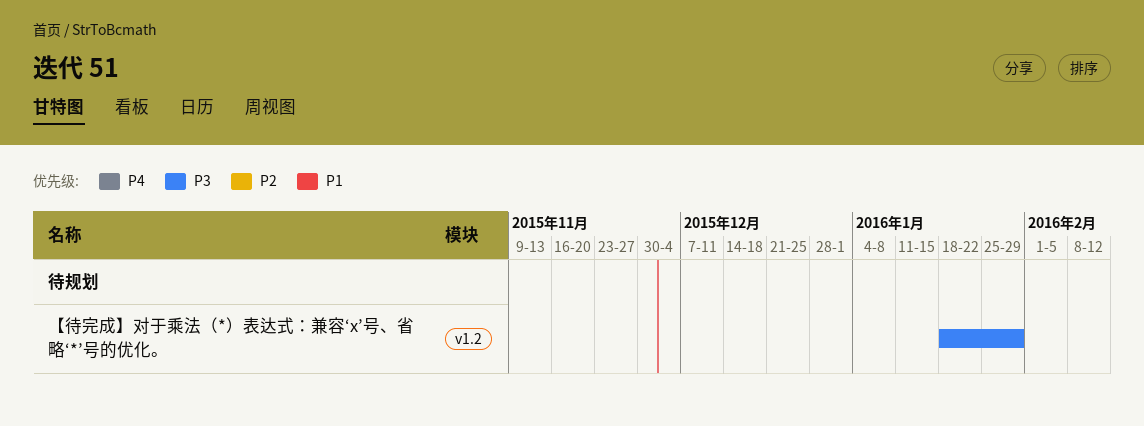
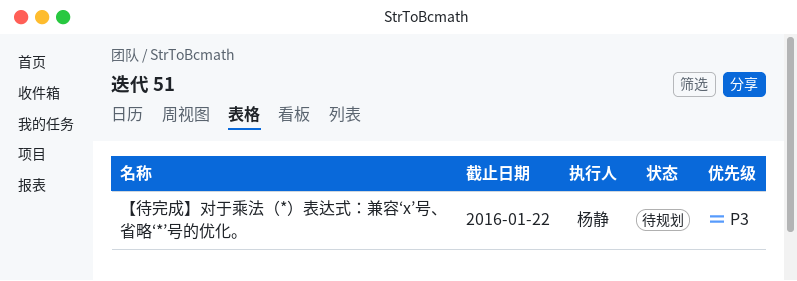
【待完成】对于乘法（*）表达式：兼容‘x’号、省略‘*’号的优化。, due: Jan 29 -> Jan 22

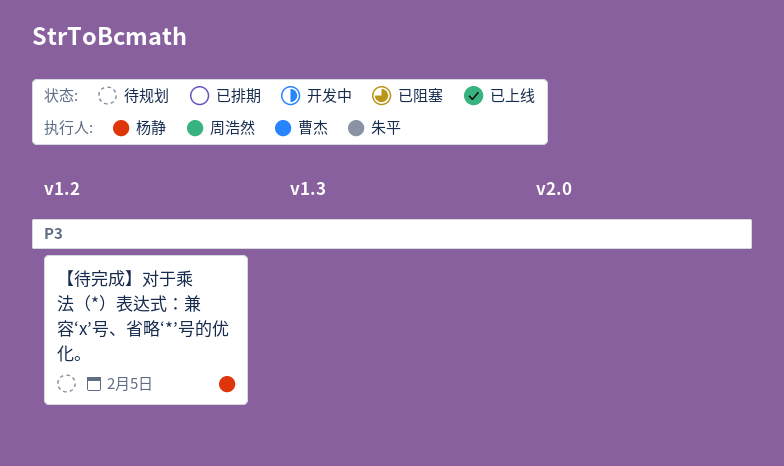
【待完成】对于乘法（*）表达式：兼容‘x’号、省略‘*’号的优化。, due: Jan 22 -> Feb 5

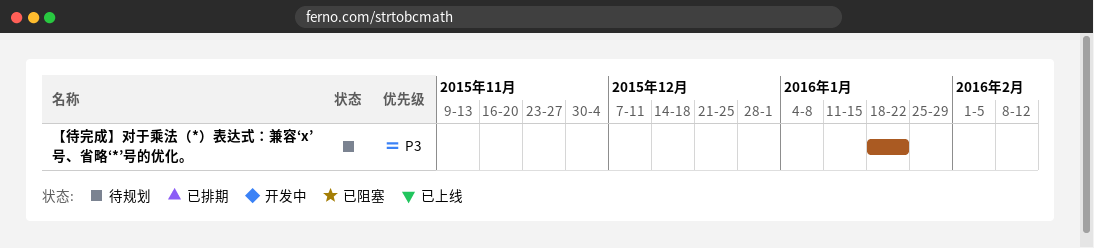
【待完成】对于乘法（*）表达式：兼容‘x’号、省略‘*’号的优化。, due: Feb 5 -> Jan 22

